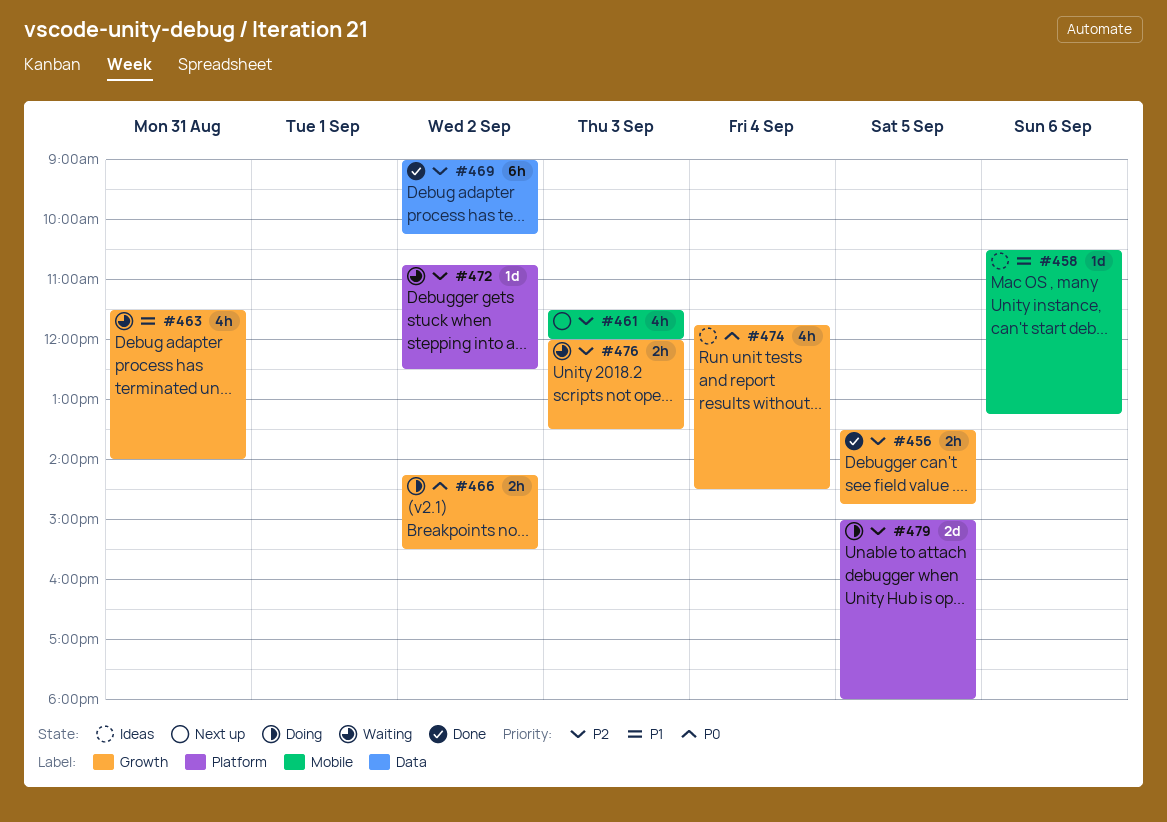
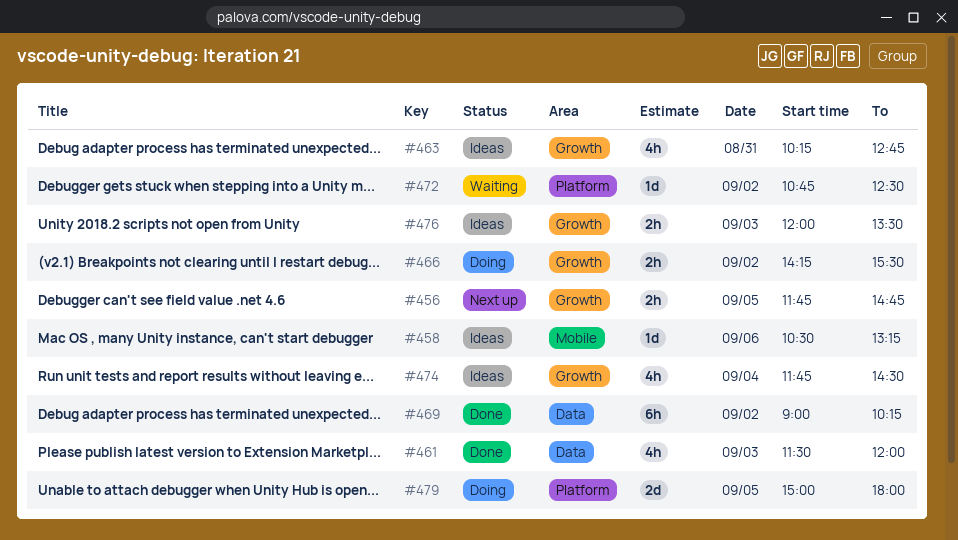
#456, status: Done -> Next up
#456, begins: 13:30 -> 11:45
#461, status: Next up -> Done
#461, label: Mobile -> Data
#463, status: Waiting -> Ideas
#463, begins: 11:30 -> 10:15
#463, ends: 14:00 -> 12:45
#476, status: Waiting -> Ideas

